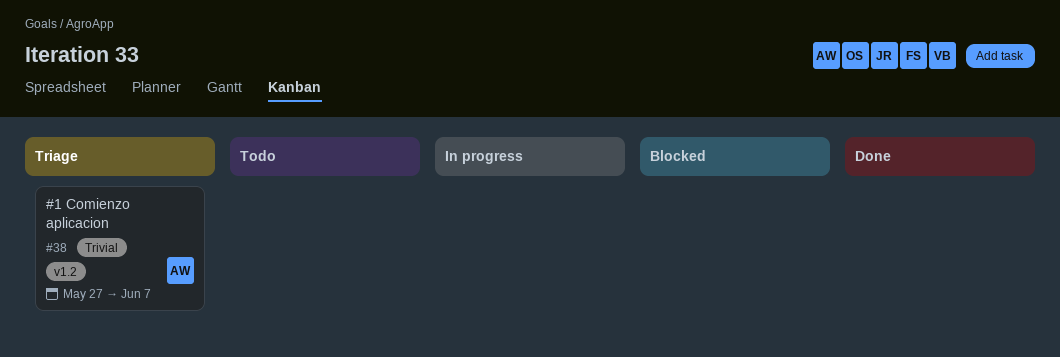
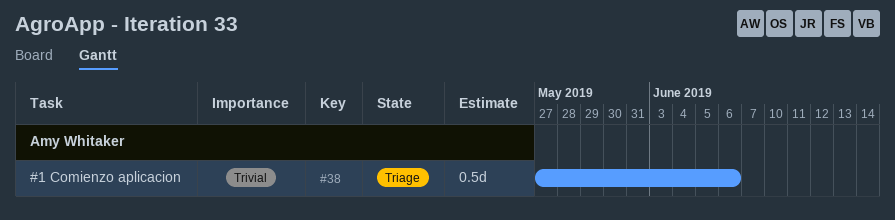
#38, due: Jun 7 -> Jun 6

